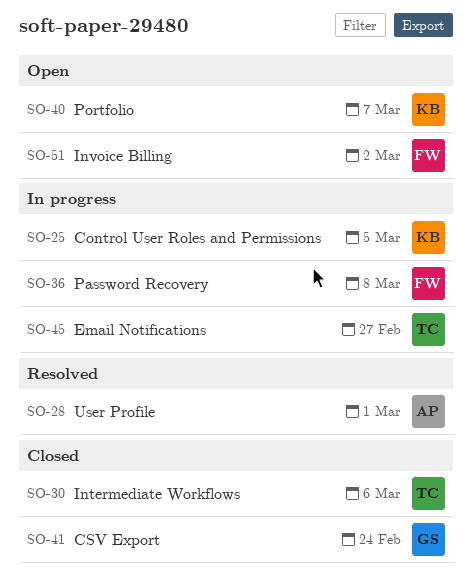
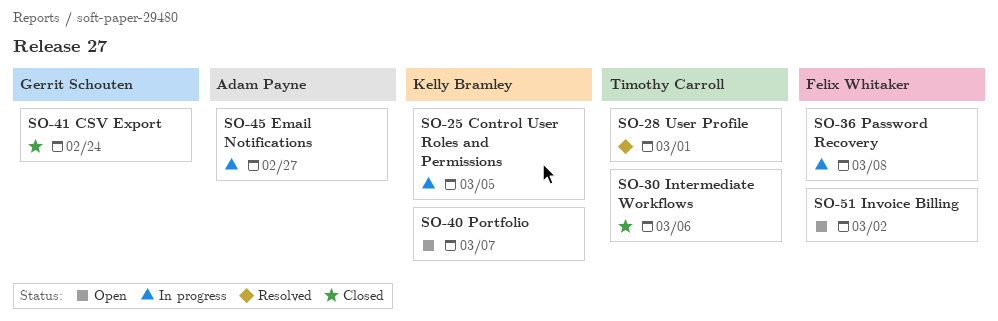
SO-28, owner: Adam Payne -> Timothy Carroll
SO-45, owner: Timothy Carroll -> Adam Payne

